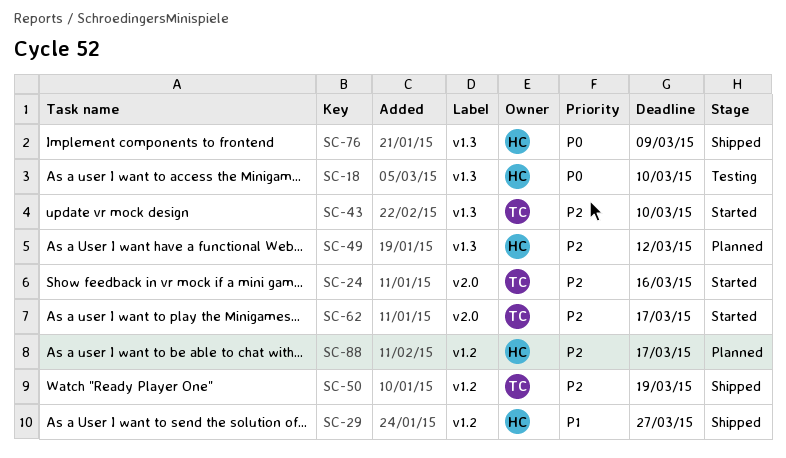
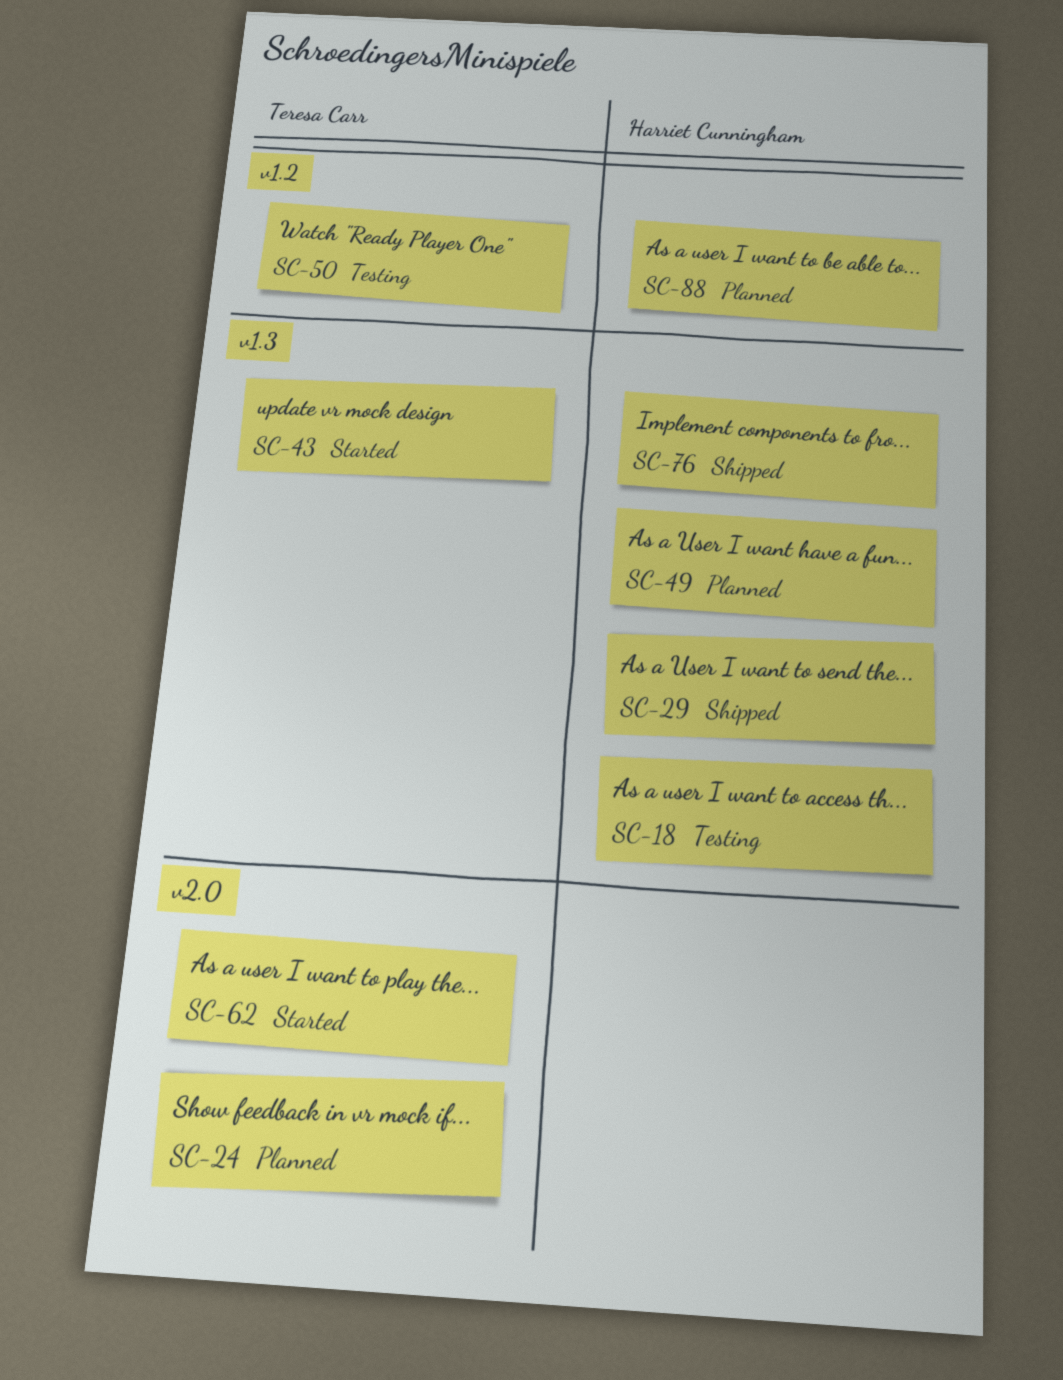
SC-24, status: Started -> Planned
SC-29, label: v1.2 -> v1.3
SC-50, status: Shipped -> Testing

